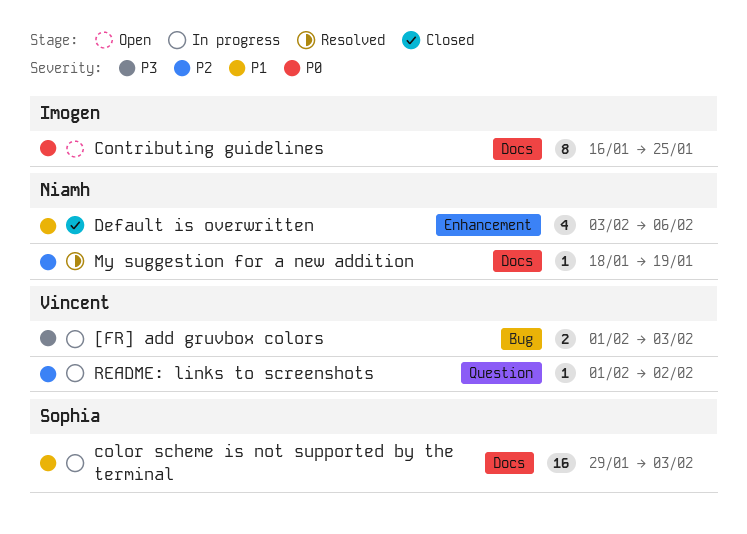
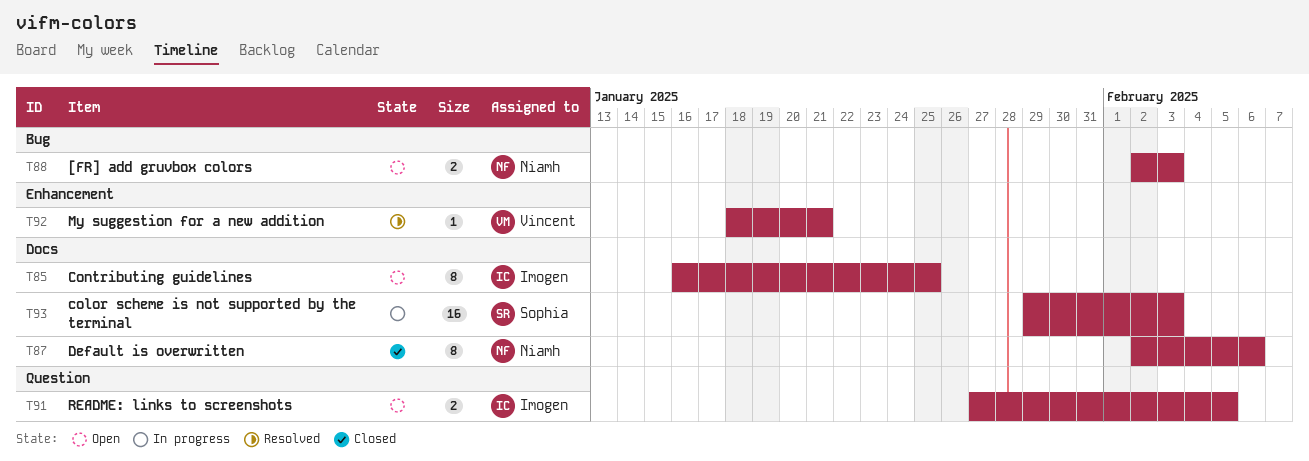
[FR] add gruvbox colors, status: In progress -> Open
[FR] add gruvbox colors, owner: Vincent -> Niamh
[FR] add gruvbox colors, start: Feb 1 -> Feb 2
Default is overwritten, label: Enhancement -> Docs
Default is overwritten, estimate: 4 -> 8
Default is overwritten, start: Feb 3 -> Feb 2
My suggestion for a new addition, owner: Niamh -> Vincent
My suggestion for a new addition, label: Docs -> Enhancement
My suggestion for a new addition, due: Jan 19 -> Jan 21
README: links to screenshots, status: In progress -> Open
README: links to screenshots, owner: Vincent -> Imogen
README: links to screenshots, estimate: 1 -> 2
README: links to screenshots, start: Feb 1 -> Jan 27
README: links to screenshots, due: Feb 2 -> Feb 5

